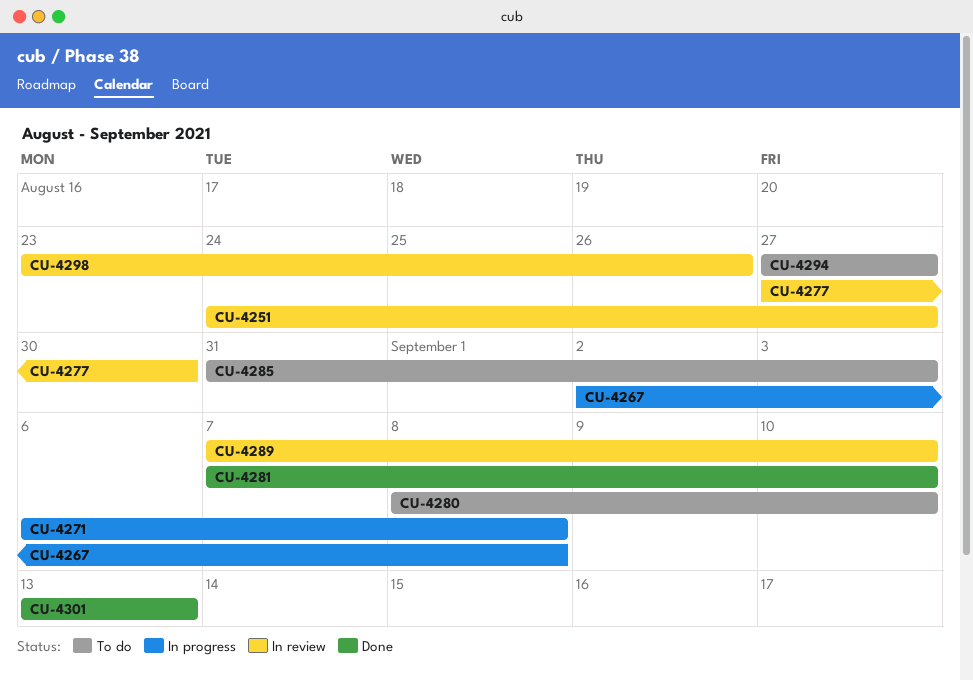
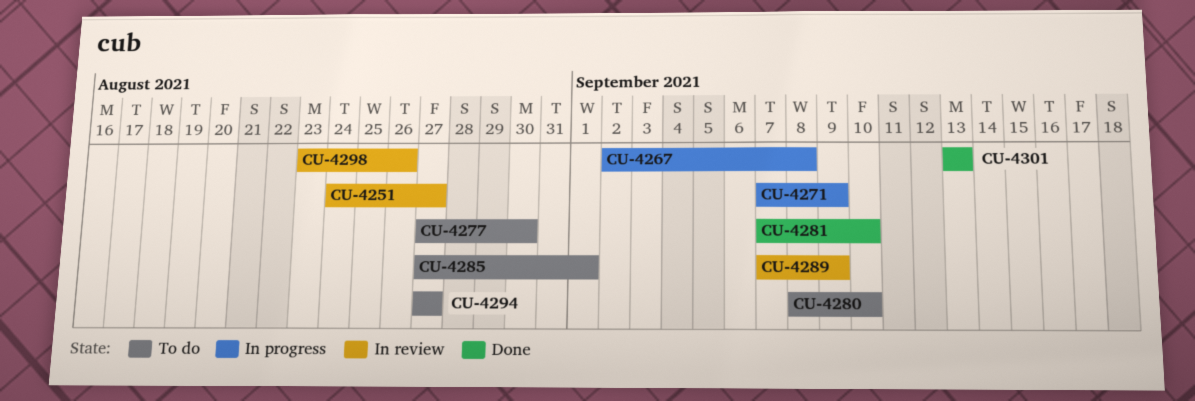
CU-4271, start: Sep 6 -> Sep 7
CU-4271, due: Sep 8 -> Sep 9
CU-4277, status: In review -> To do
CU-4285, start: Aug 31 -> Aug 27
CU-4285, due: Sep 3 -> Sep 1
CU-4289, due: Sep 10 -> Sep 9

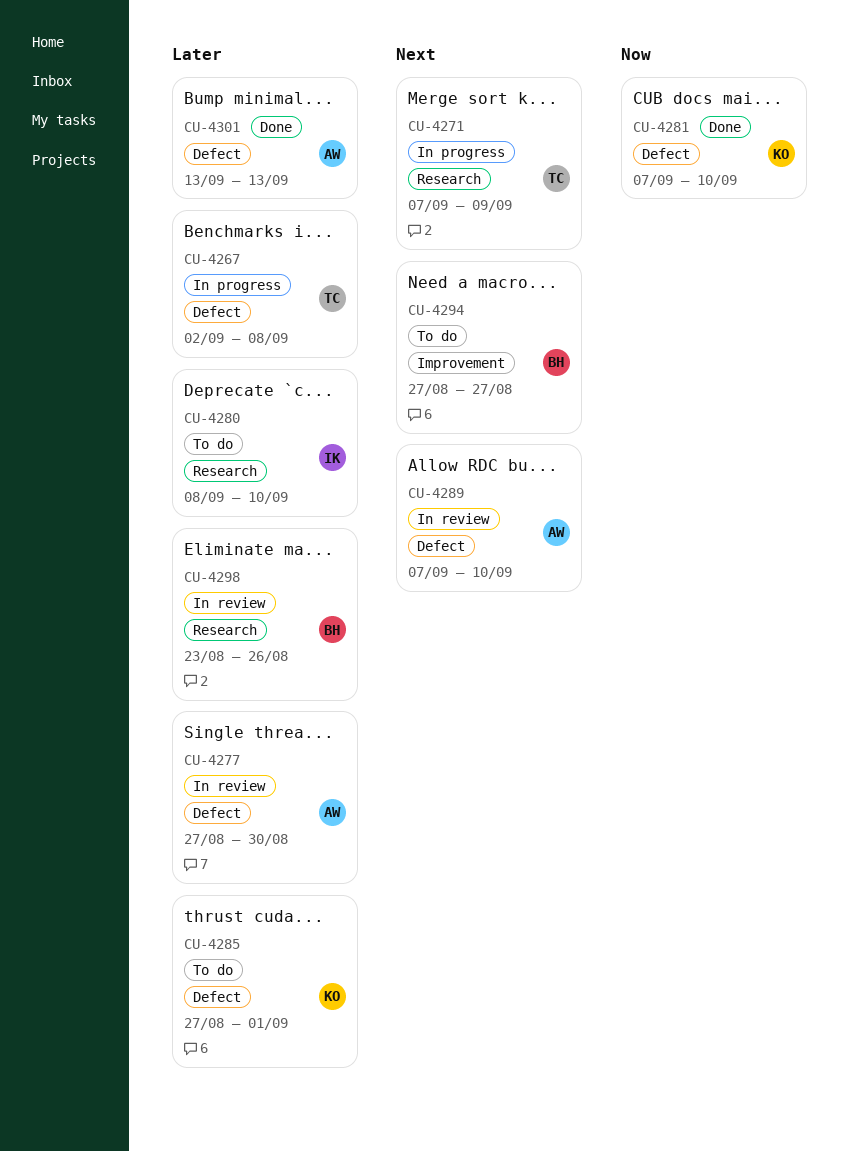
CU-4251: present -> none
CU-4277, status: To do -> In review
CU-4289, due: Sep 9 -> Sep 10

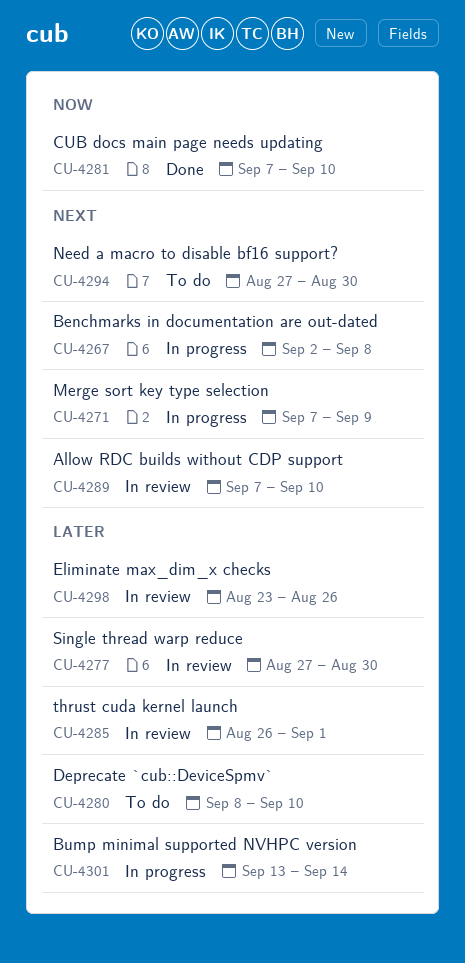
CU-4267, priority: Later -> Next
CU-4285, status: To do -> In review
CU-4285, start: Aug 27 -> Aug 26
CU-4294, due: Aug 27 -> Aug 30
CU-4301, status: Done -> In progress
CU-4301, due: Sep 13 -> Sep 14

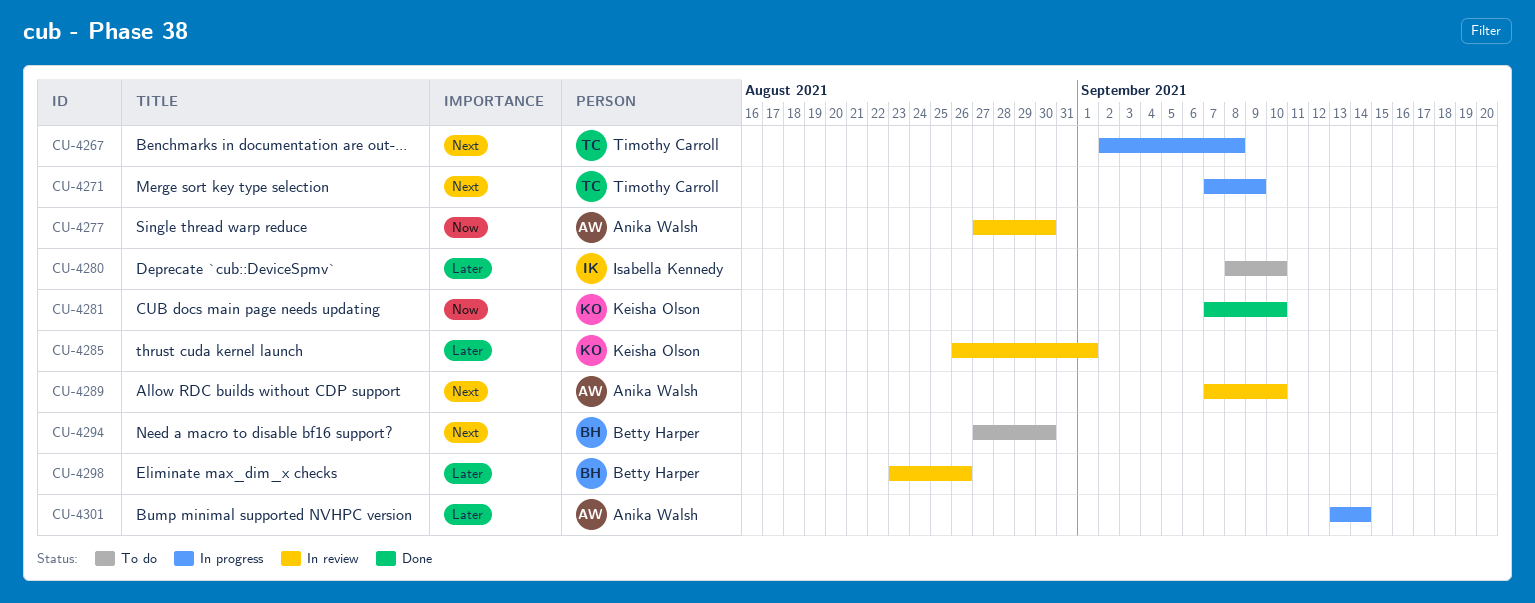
CU-4277, priority: Later -> Now

